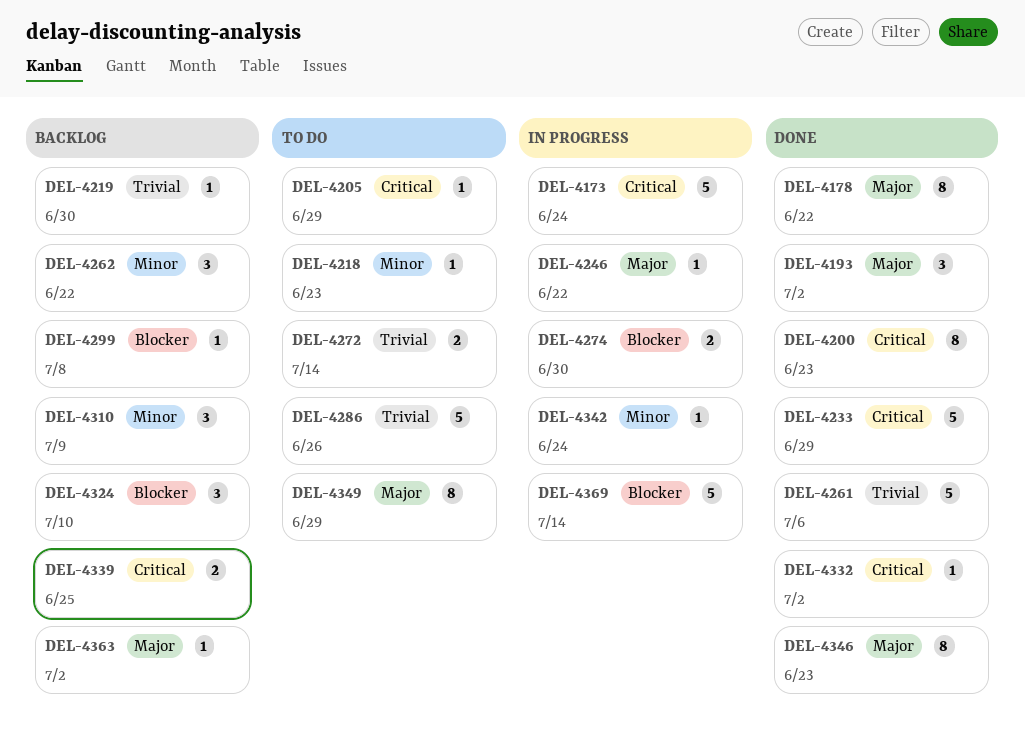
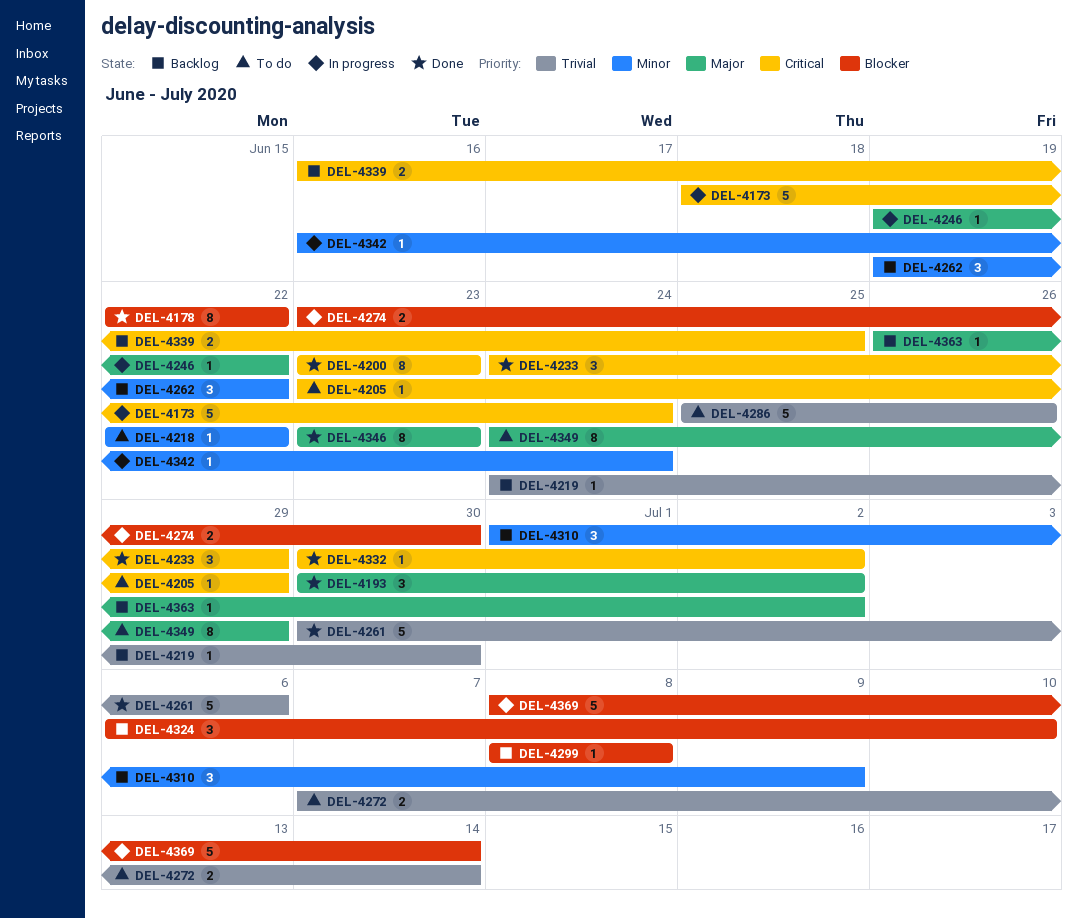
DEL-4178, priority: Major -> Blocker
DEL-4218, due: Jun 23 -> Jun 22
DEL-4233, estimate: 5 -> 3

